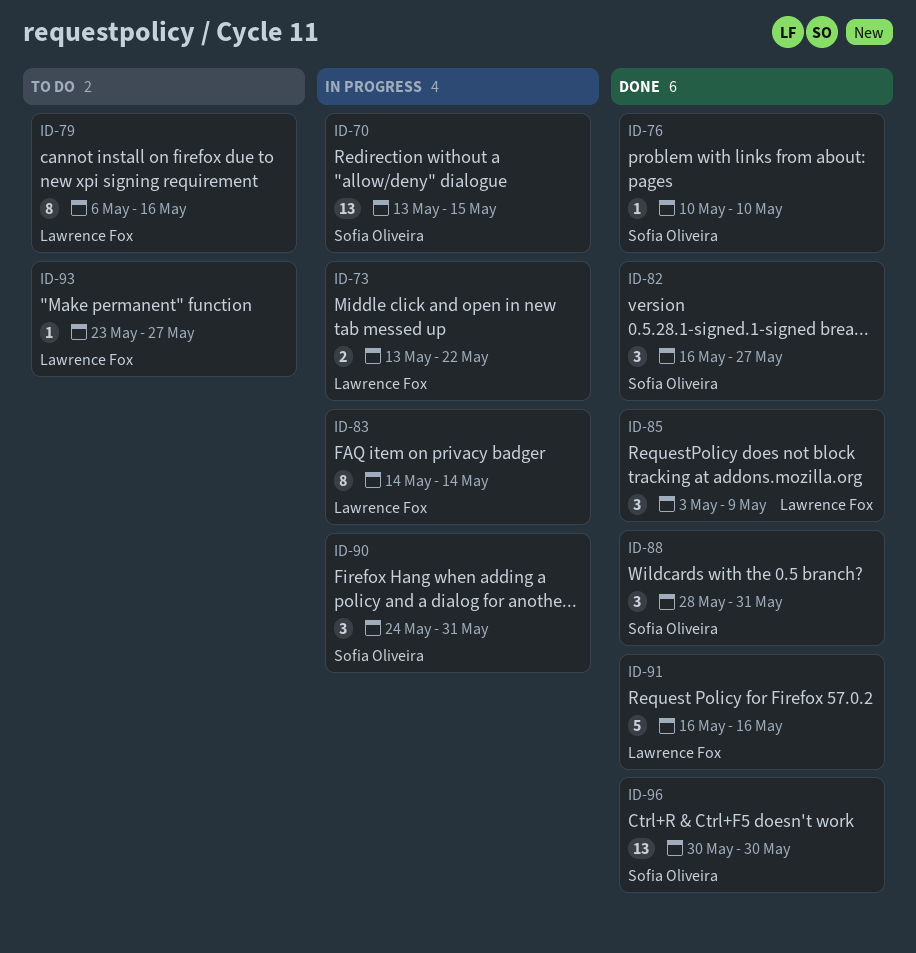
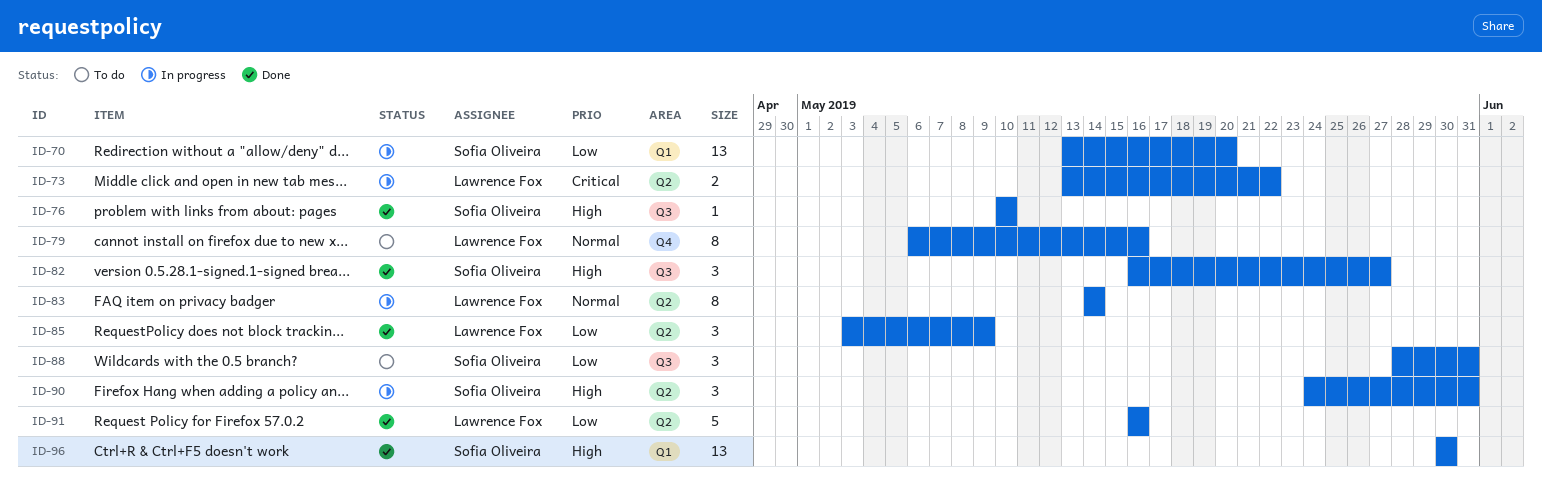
ID-70, due: May 15 -> May 20
ID-88, status: Done -> To do
ID-93: present -> none

